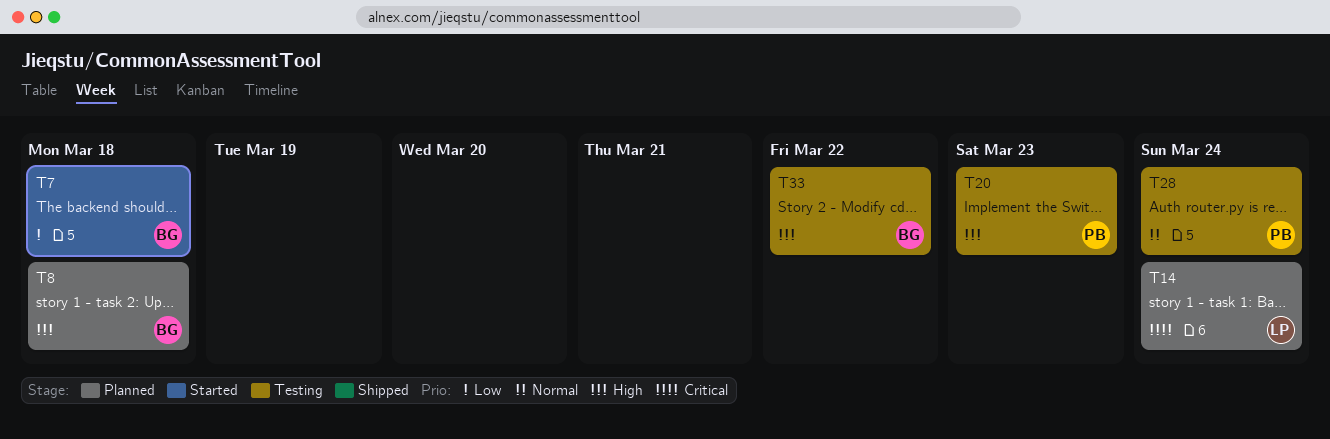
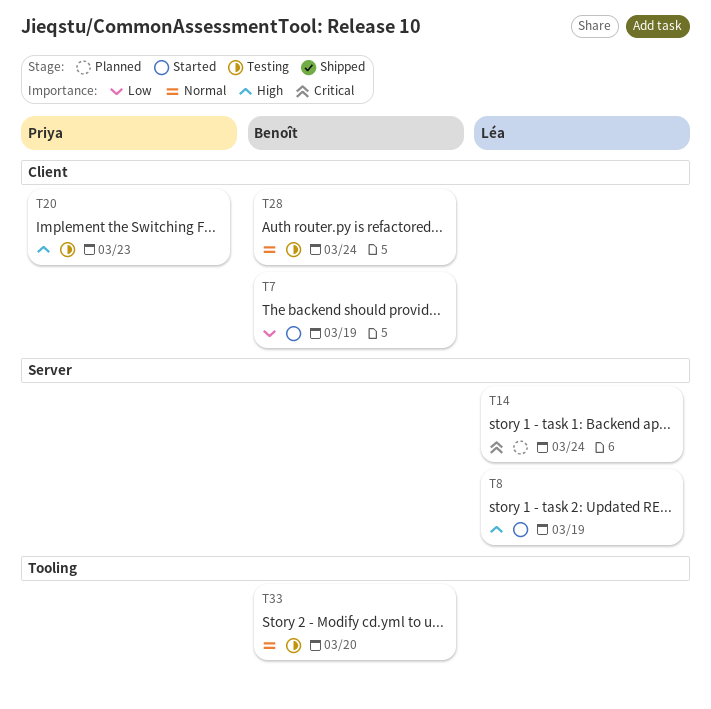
T7, due: Mar 18 -> Mar 19
T8, status: Planned -> Started
T8, owner: Benoît -> Léa
T8, due: Mar 18 -> Mar 19
T28, owner: Priya -> Benoît
T33, priority: High -> Normal
T33, due: Mar 22 -> Mar 20

